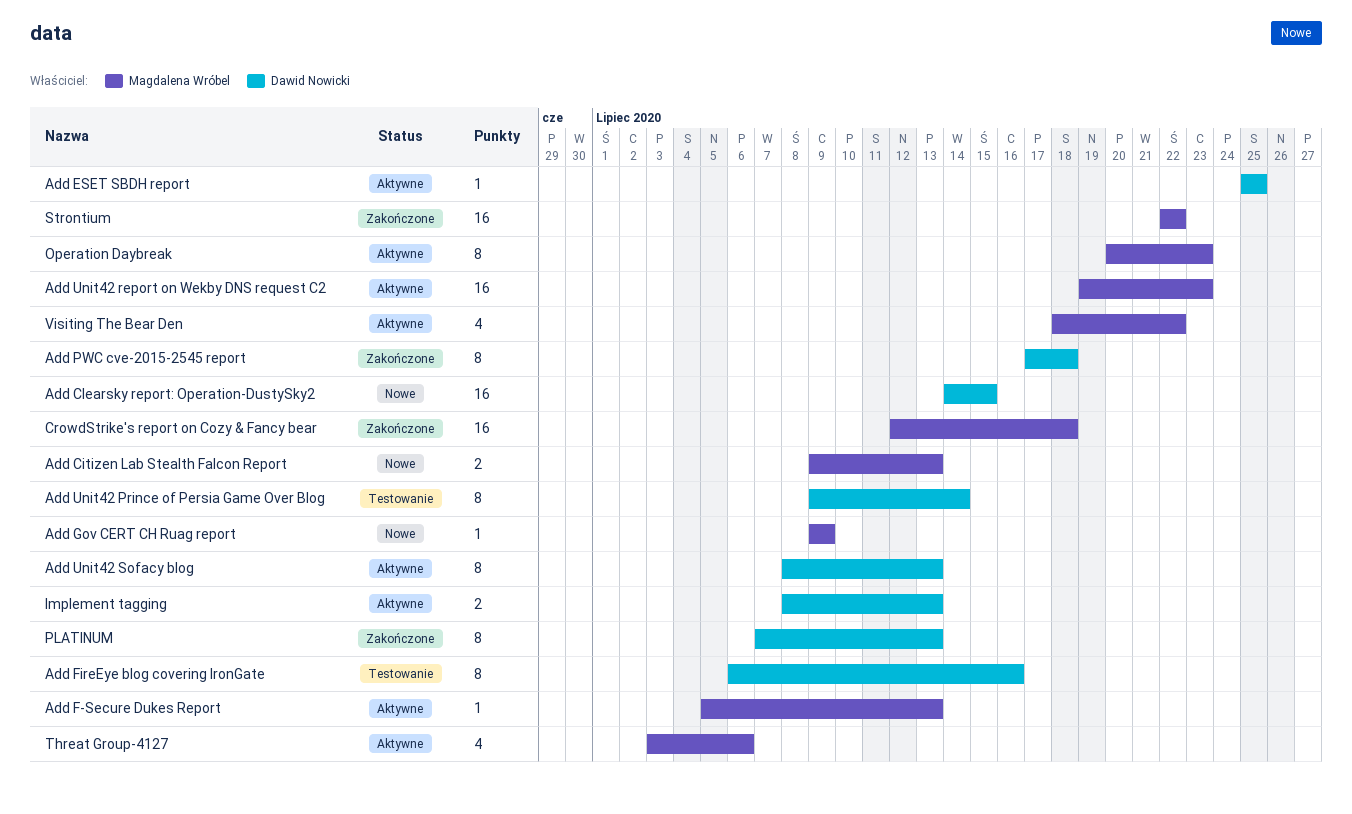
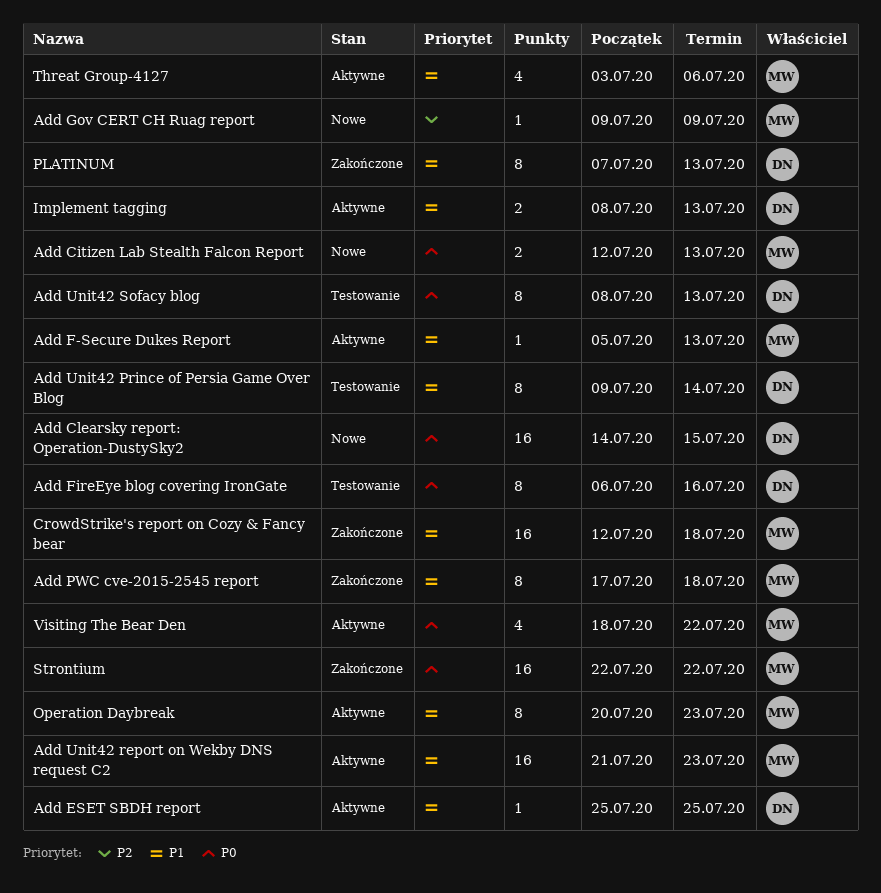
Add Citizen Lab Stealth Falcon Report, start: Jul 9 -> Jul 12
Add PWC cve-2015-2545 report, owner: Dawid Nowicki -> Magdalena Wróbel
Add Unit42 report on Wekby DNS request C2, start: Jul 19 -> Jul 21
Add Unit42 Sofacy blog, status: Aktywne -> Testowanie

